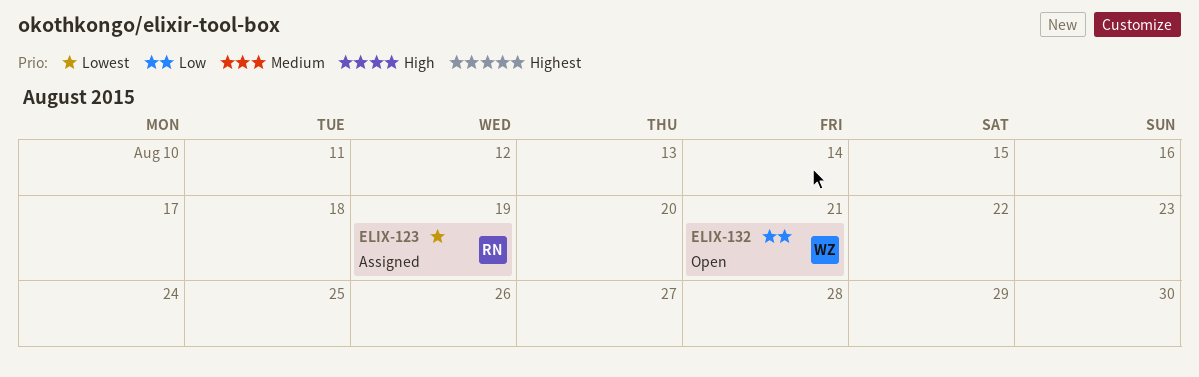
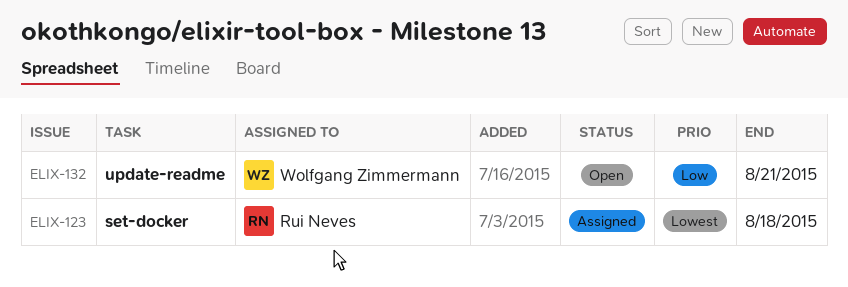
ELIX-123, due: Aug 19 -> Aug 18

